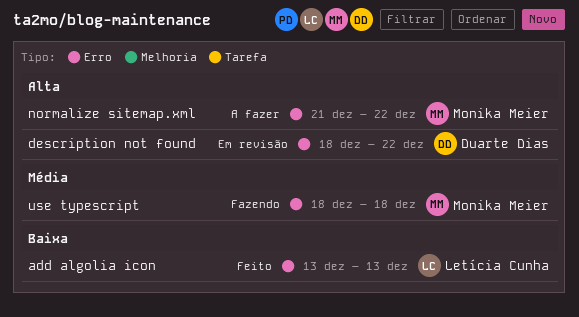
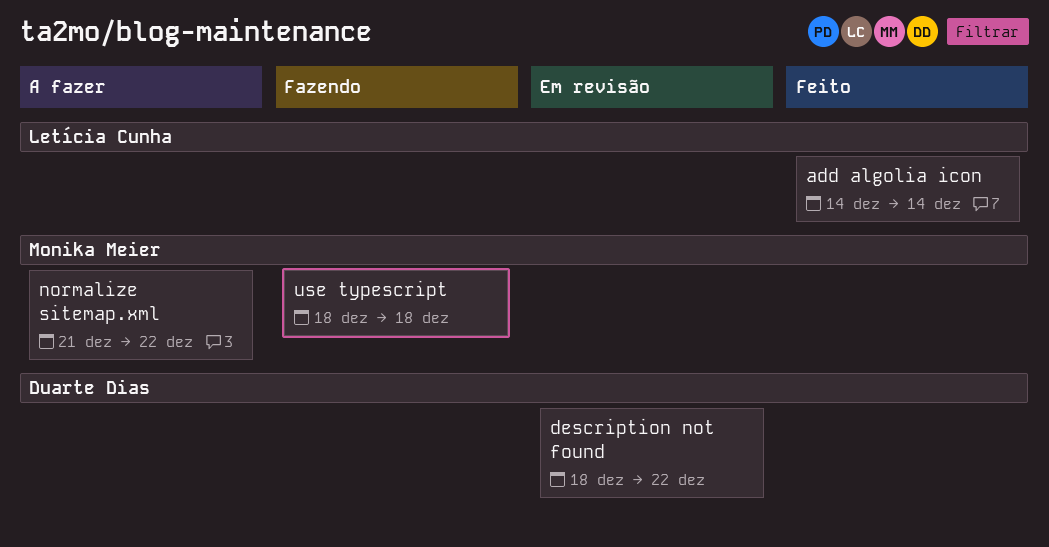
add algolia icon, start: Dec 13 -> Dec 14
add algolia icon, due: Dec 13 -> Dec 14

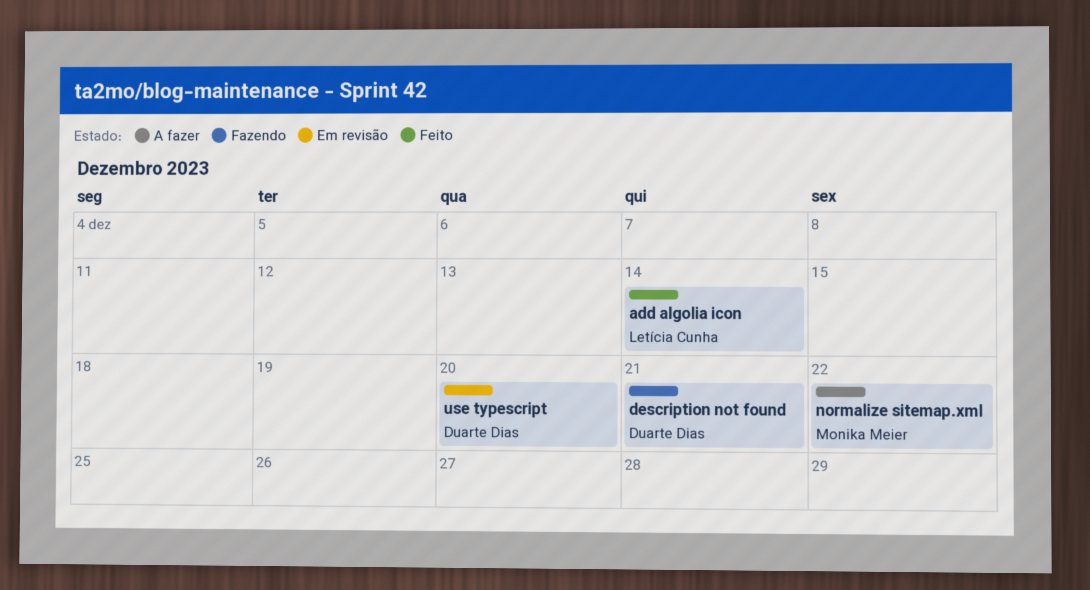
description not found, status: Em revisão -> Fazendo
description not found, due: Dec 22 -> Dec 21
use typescript, status: Fazendo -> Em revisão
use typescript, owner: Monika Meier -> Duarte Dias
use typescript, due: Dec 18 -> Dec 20

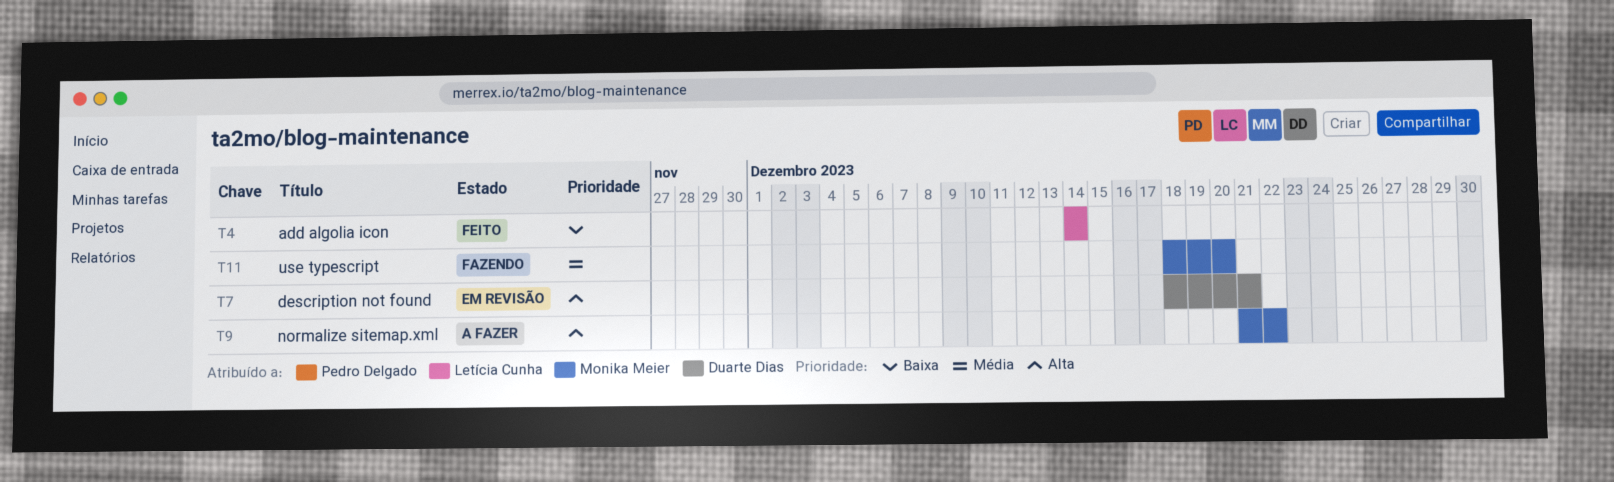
description not found, status: Fazendo -> Em revisão
use typescript, status: Em revisão -> Fazendo
use typescript, owner: Duarte Dias -> Monika Meier

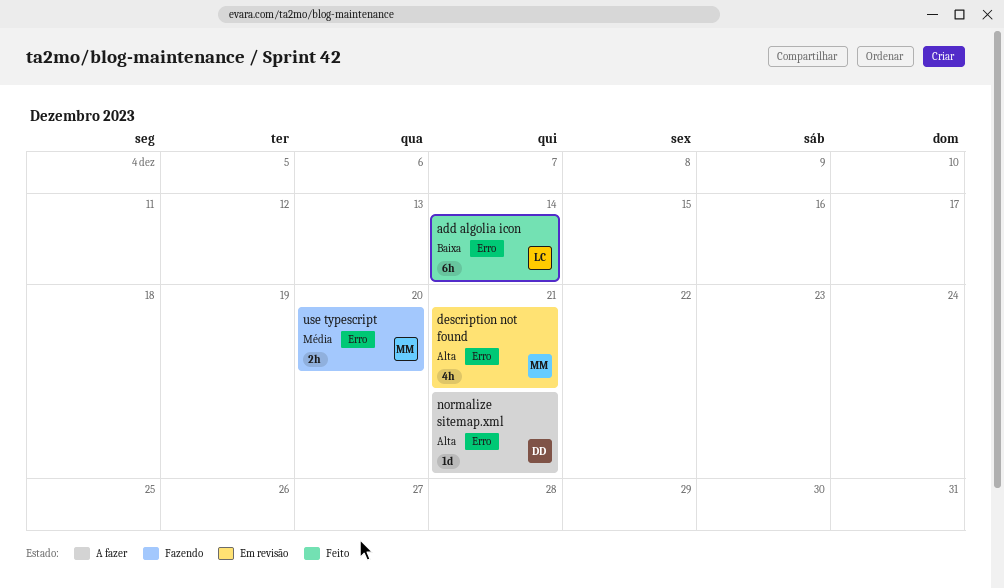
description not found, owner: Duarte Dias -> Monika Meier
normalize sitemap.xml, owner: Monika Meier -> Duarte Dias
normalize sitemap.xml, due: Dec 22 -> Dec 21

